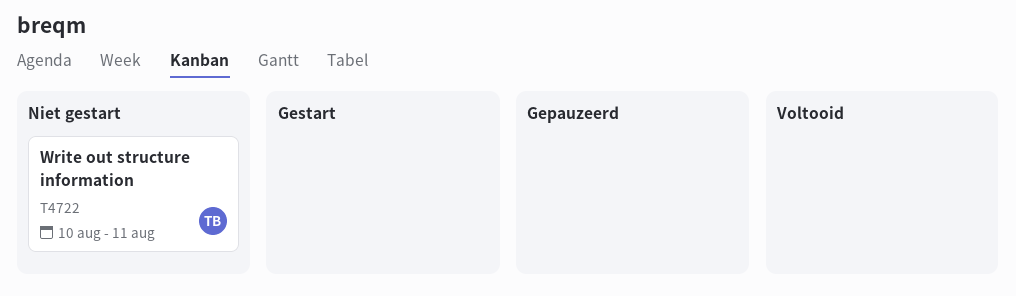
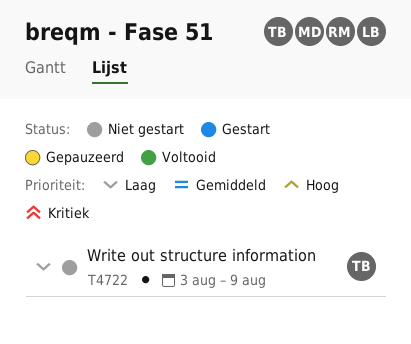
T4722, start: Aug 10 -> Aug 3
T4722, due: Aug 11 -> Aug 9

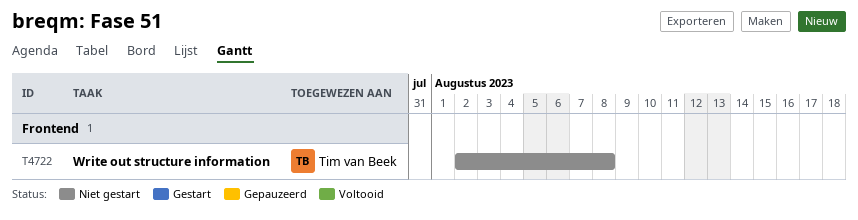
T4722, start: Aug 3 -> Aug 2
T4722, due: Aug 9 -> Aug 8

